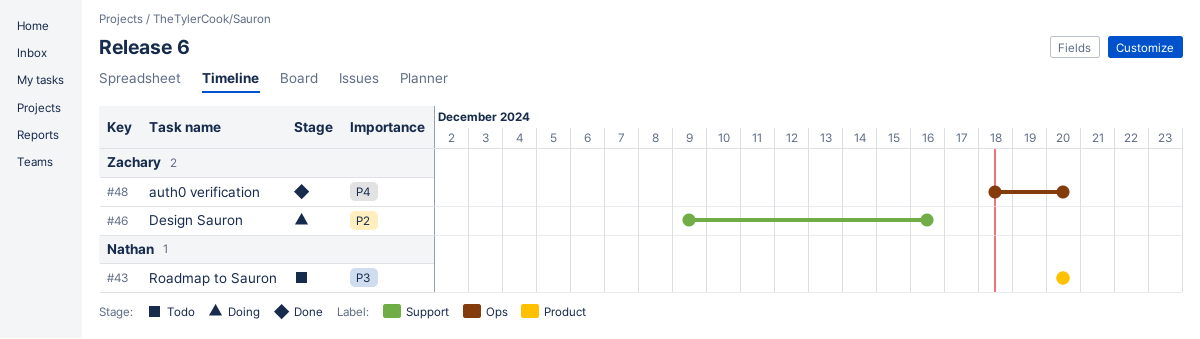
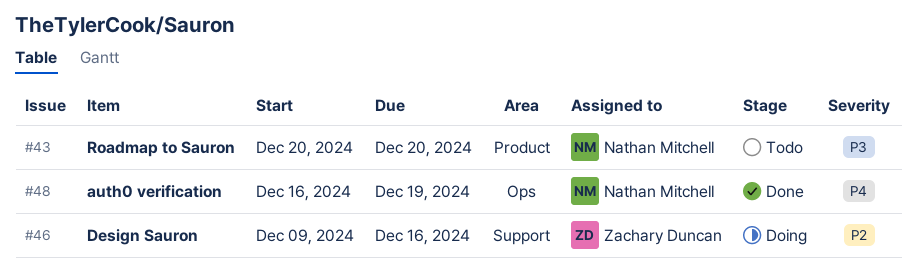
#48, owner: Zachary Duncan -> Nathan Mitchell
#48, start: Dec 18 -> Dec 16
#48, due: Dec 20 -> Dec 19

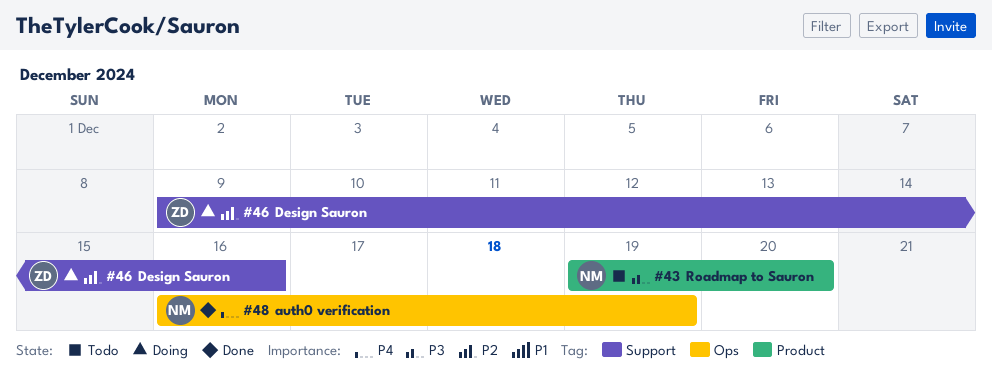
#43, start: Dec 20 -> Dec 19

